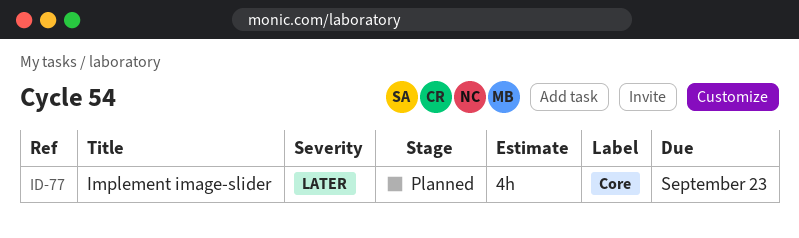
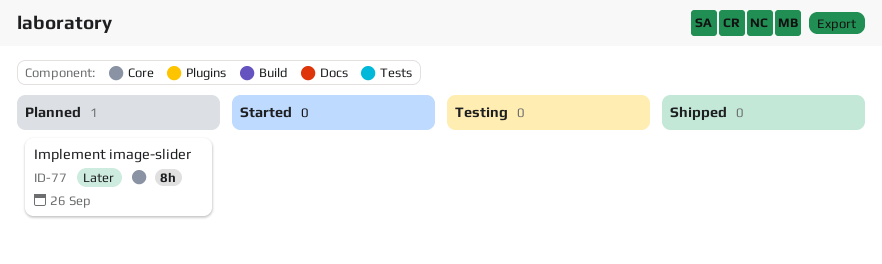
ID-77, estimate: 4h -> 8h
ID-77, due: Sep 23 -> Sep 26

